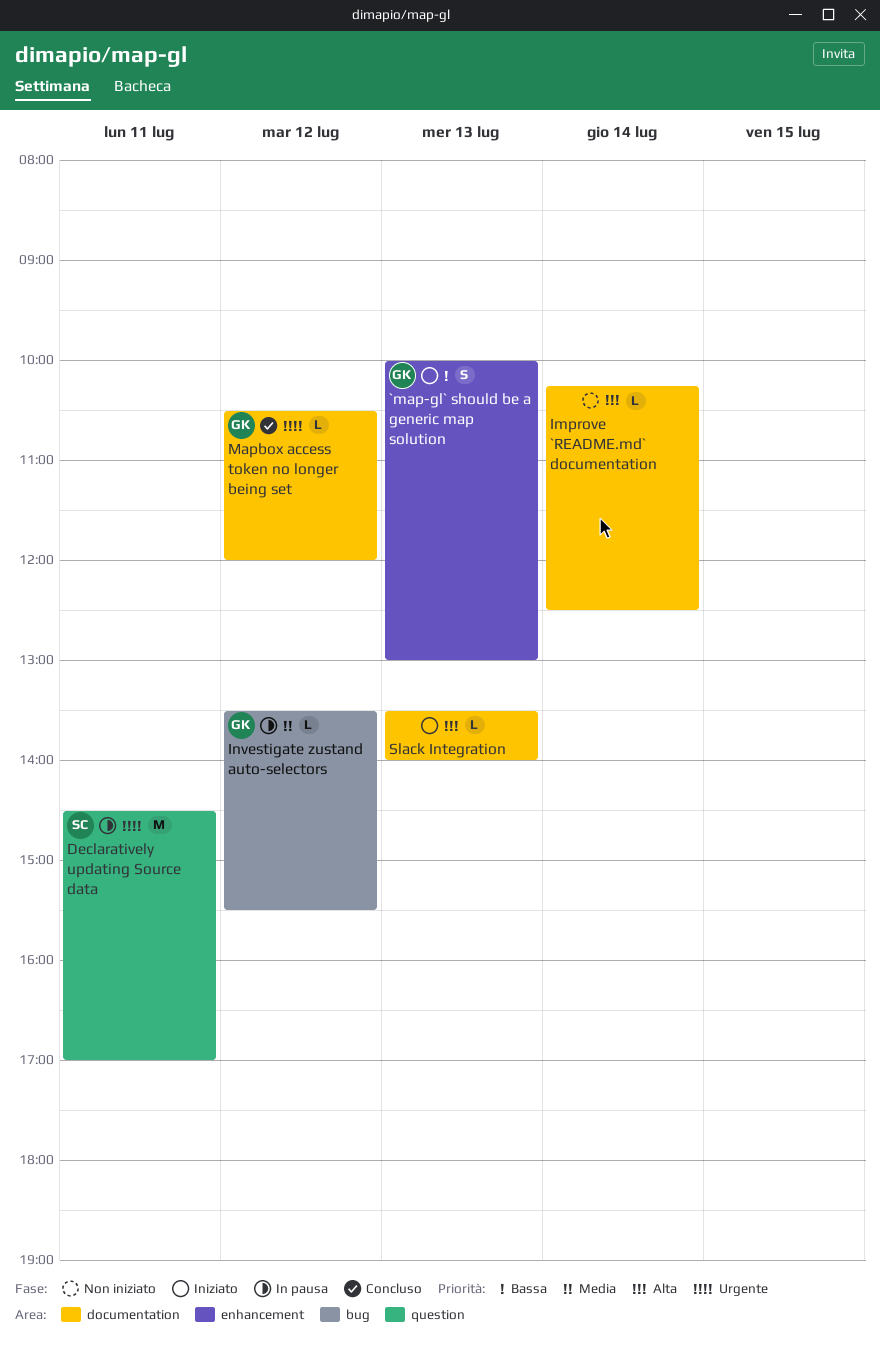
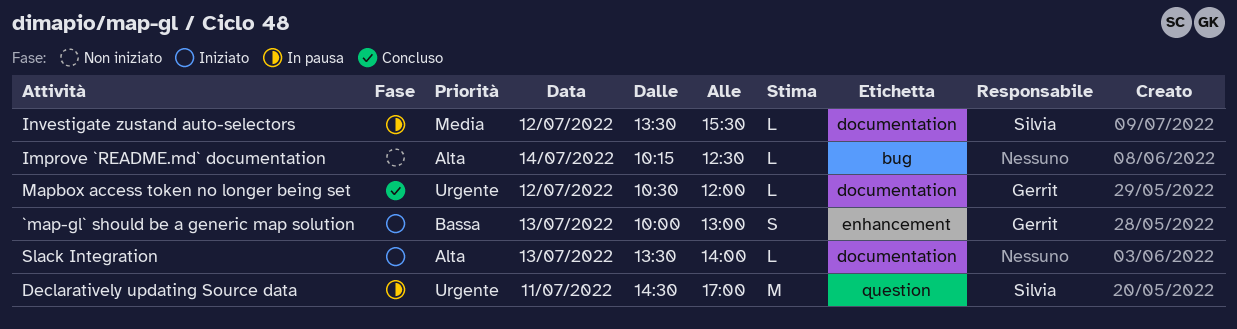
Improve `README.md` documentation, label: documentation -> bug
Investigate zustand auto-selectors, owner: Gerrit -> Silvia
Investigate zustand auto-selectors, label: bug -> documentation

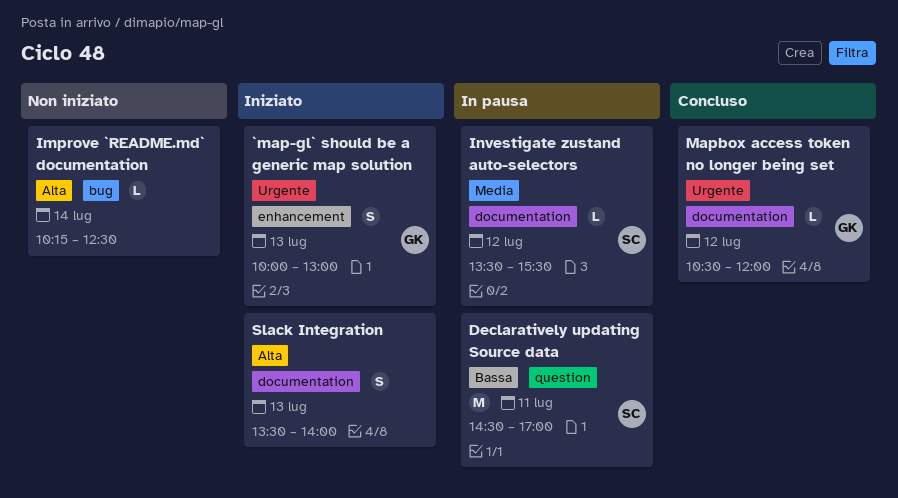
`map-gl` should be a generic map solution, priority: Bassa -> Urgente
Declaratively updating Source data, priority: Urgente -> Bassa
Slack Integration, estimate: L -> S

